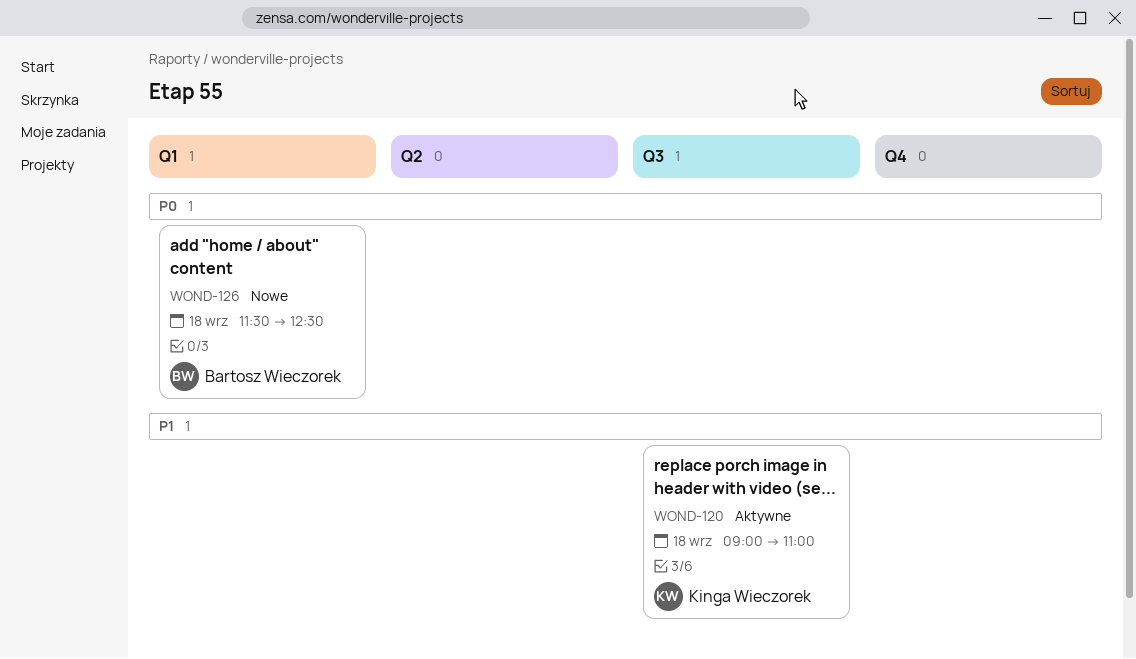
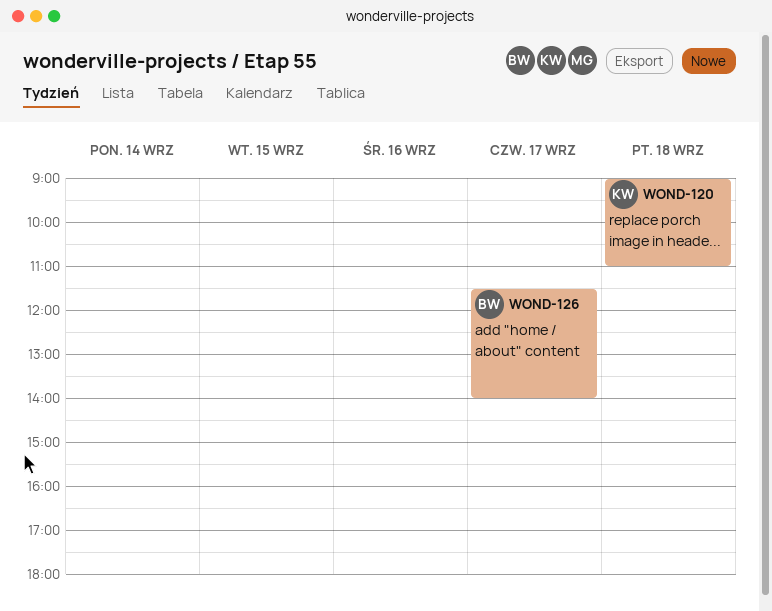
WOND-126, day: Sep 18 -> Sep 17
WOND-126, ends: 12:30 -> 14:00

